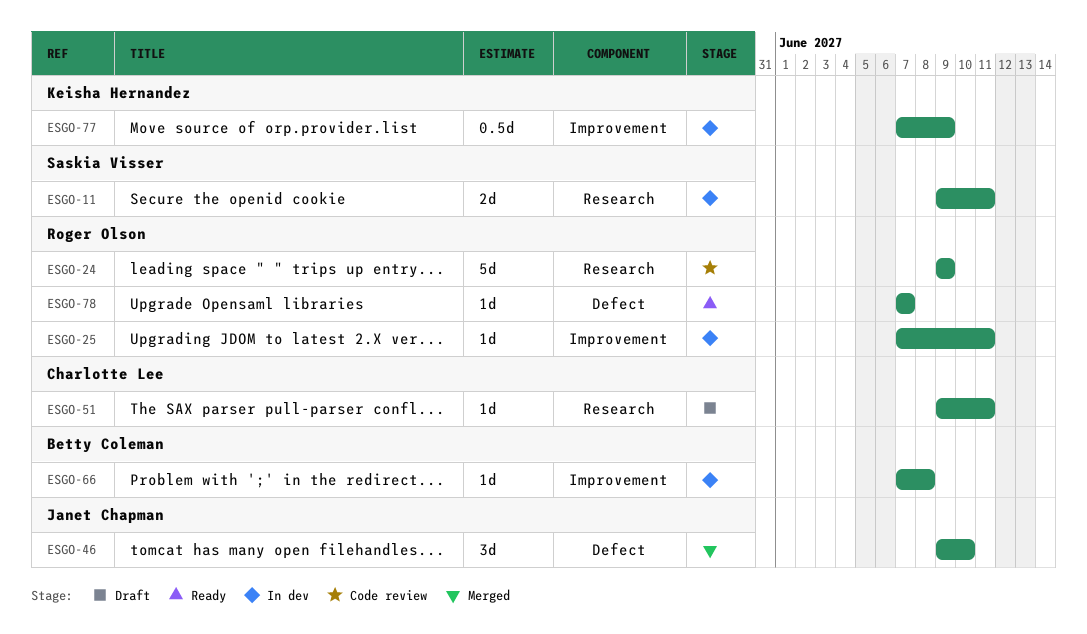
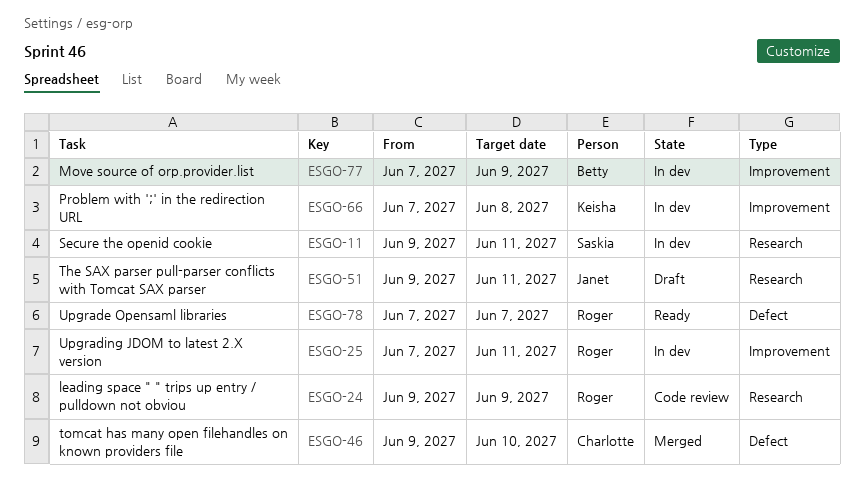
ESGO-46, owner: Janet Chapman -> Charlotte Lee
ESGO-51, owner: Charlotte Lee -> Janet Chapman
ESGO-66, owner: Betty Coleman -> Keisha Hernandez
ESGO-77, owner: Keisha Hernandez -> Betty Coleman

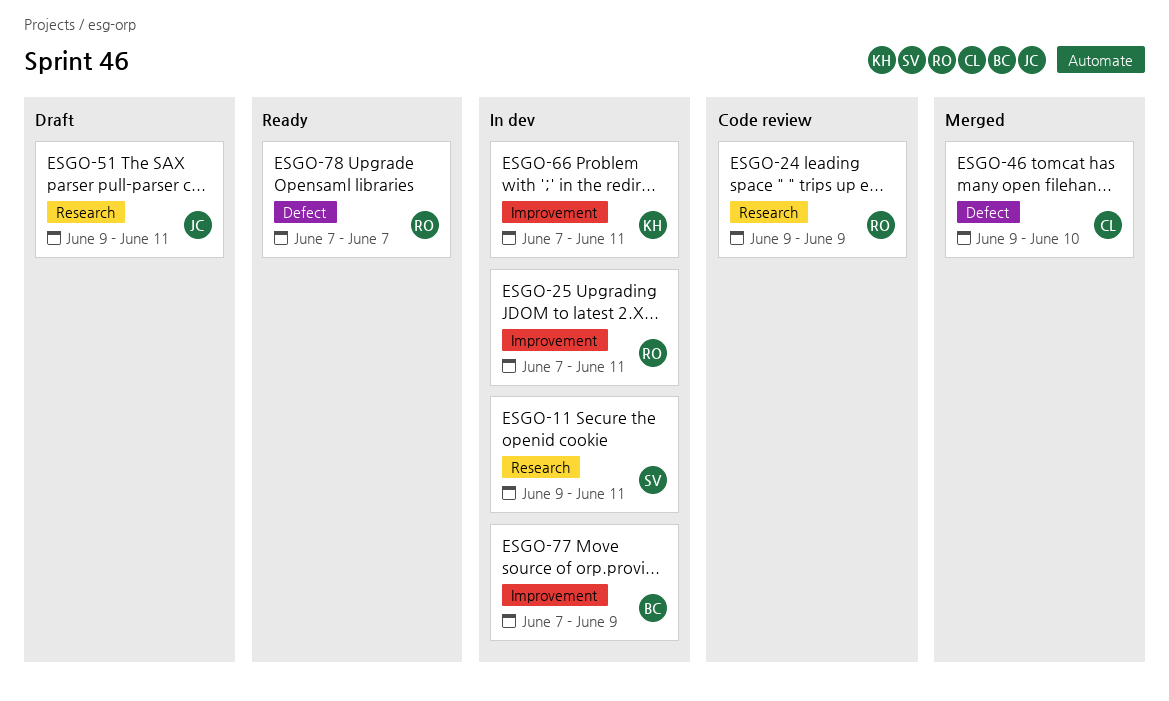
ESGO-66, due: Jun 8 -> Jun 11

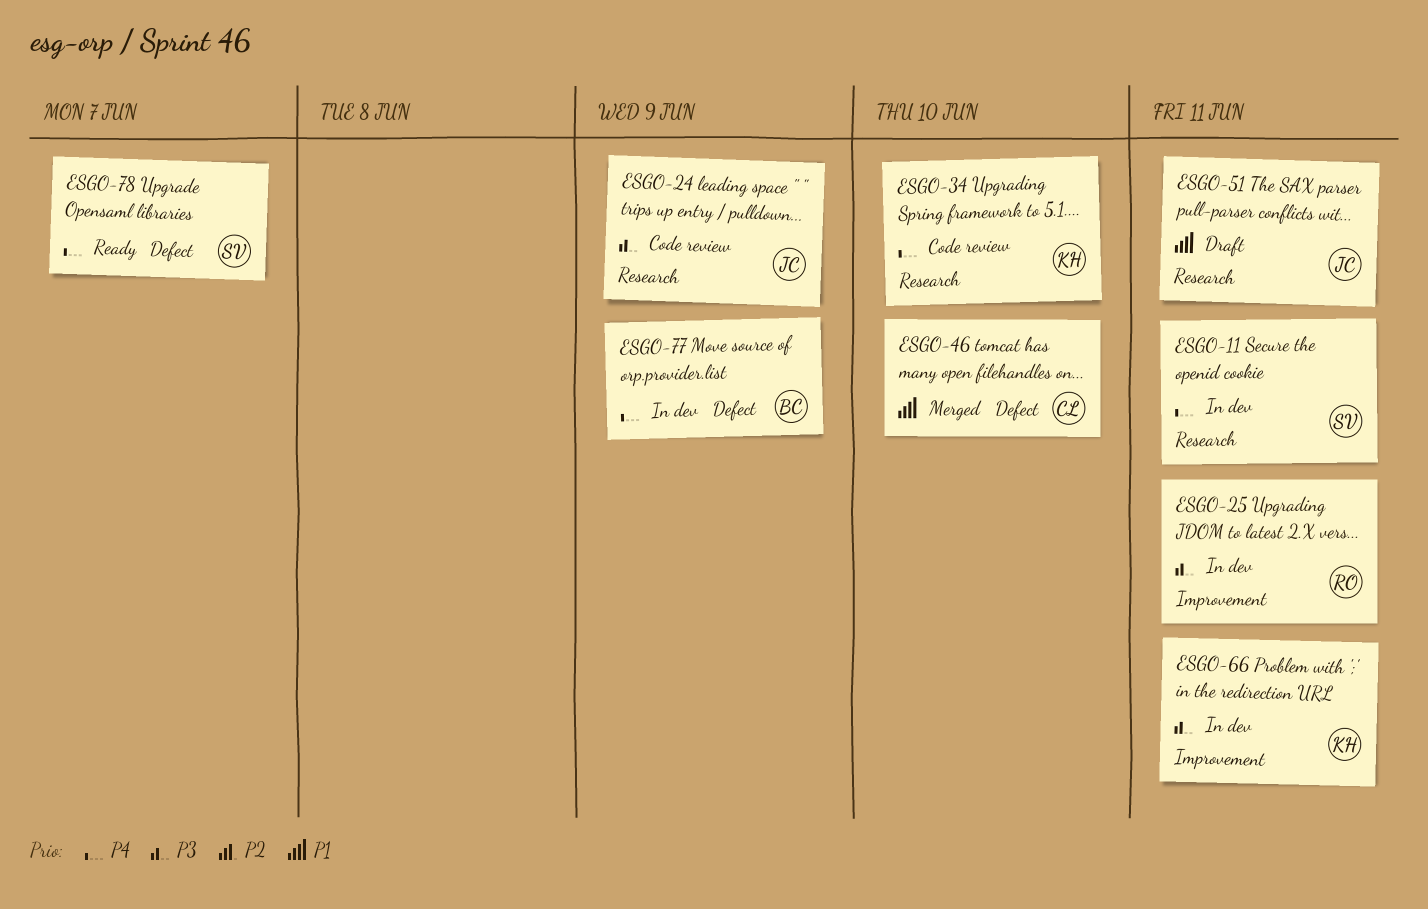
ESGO-24, owner: RO -> JC
ESGO-34: none -> present
ESGO-77, label: Improvement -> Defect
ESGO-78, owner: RO -> SV

